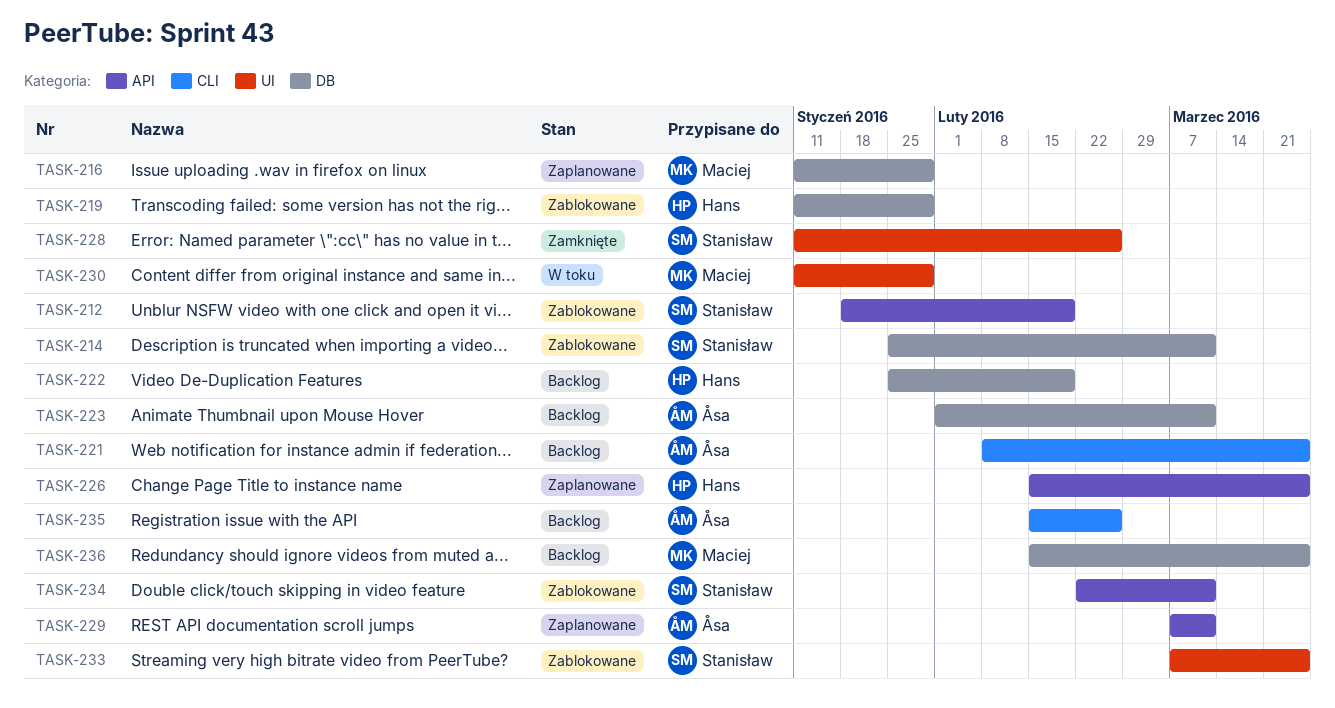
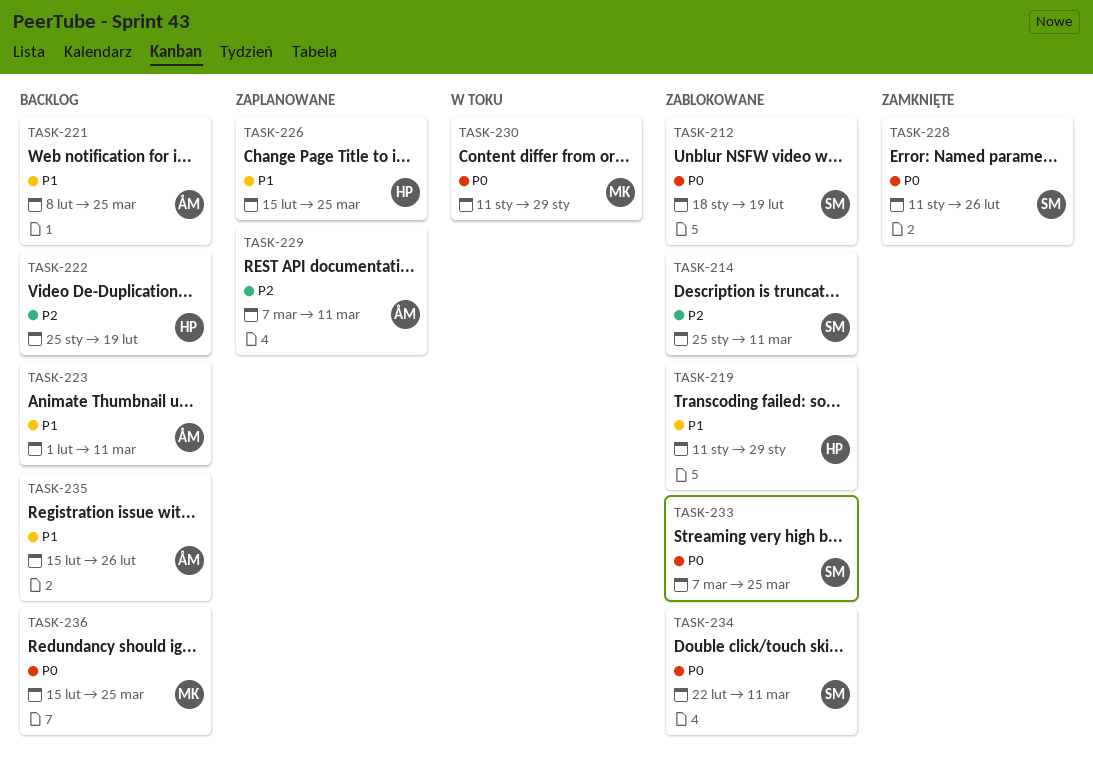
TASK-216: present -> none

